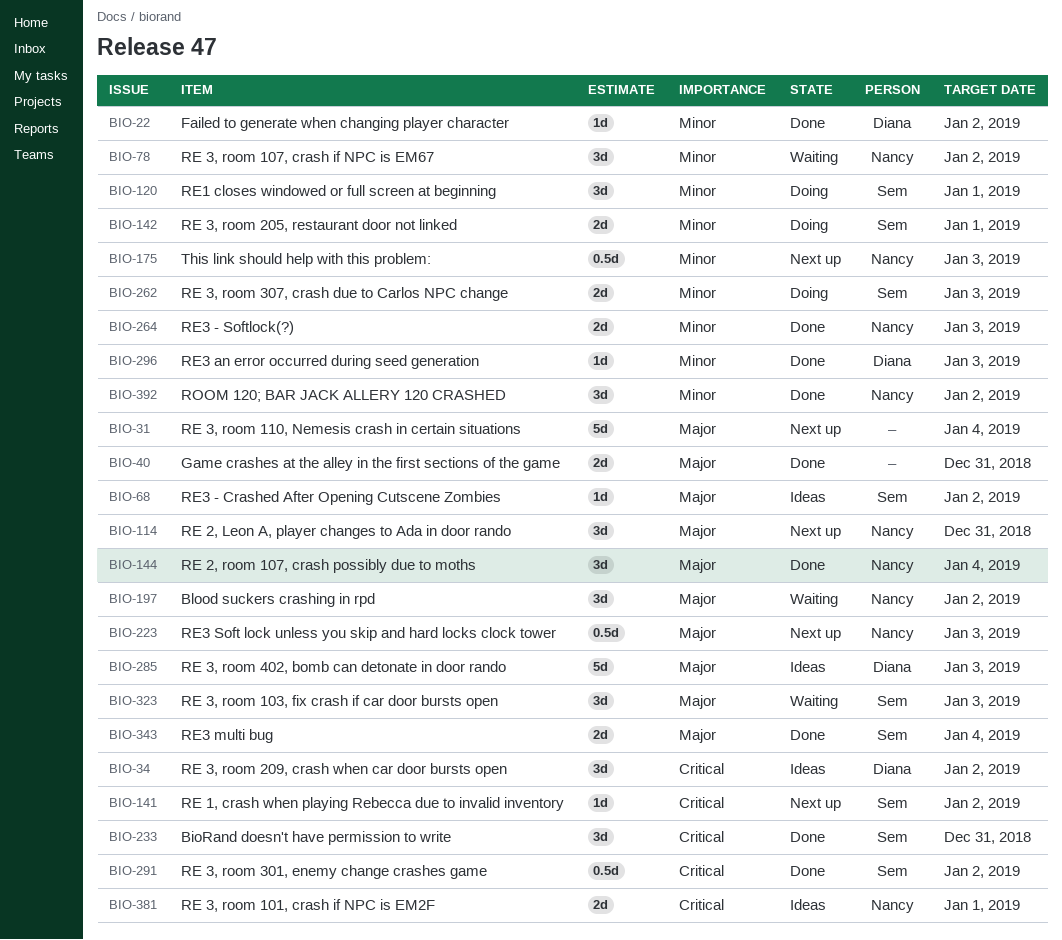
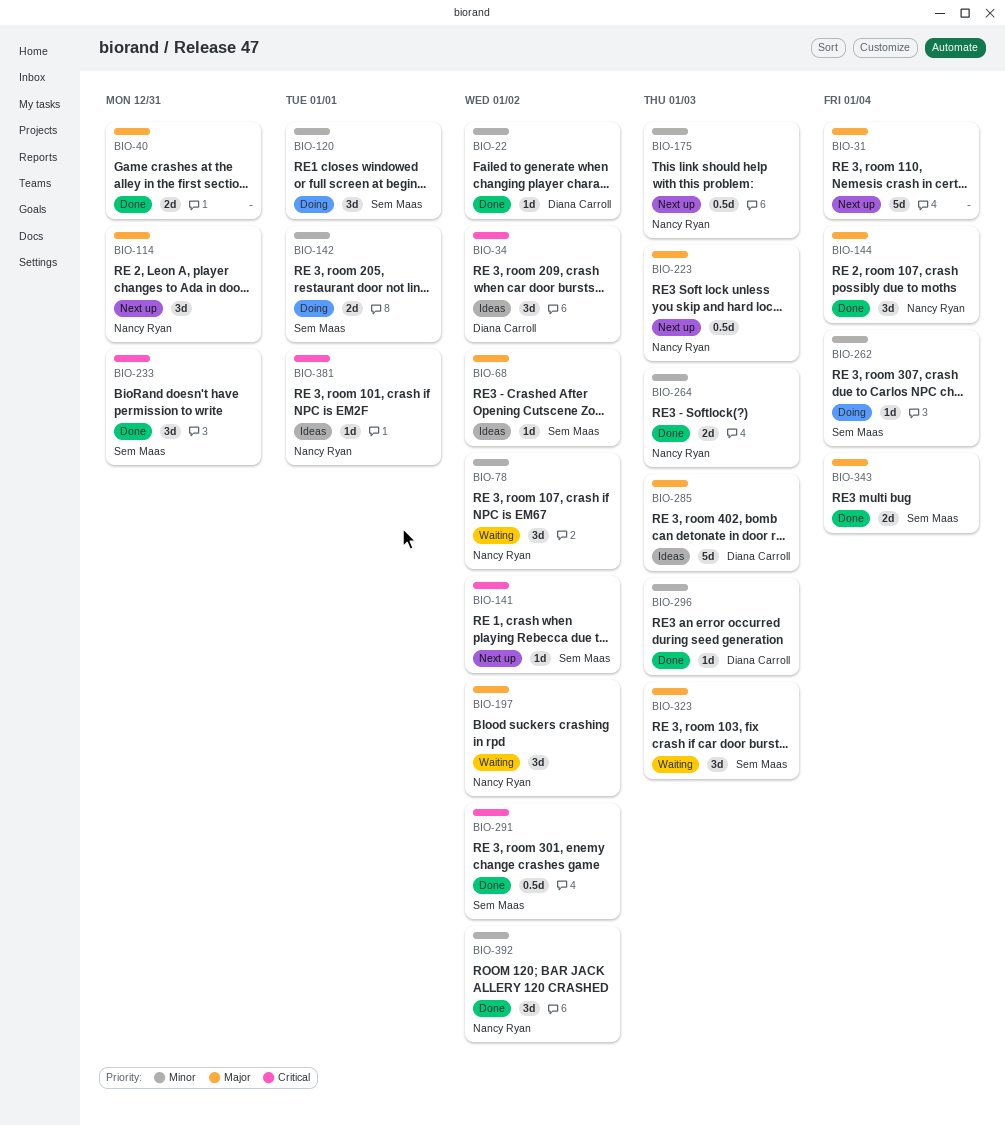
BIO-262, estimate: 2d -> 1d
BIO-262, due: Jan 3 -> Jan 4
BIO-381, estimate: 2d -> 1d

